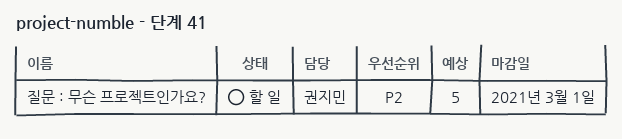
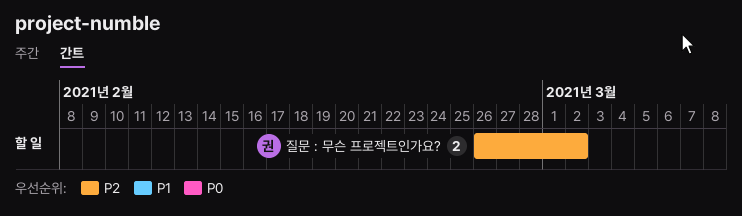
질문 : 무슨 프로젝트인가요?, estimate: 5 -> 2
질문 : 무슨 프로젝트인가요?, due: Mar 1 -> Mar 2

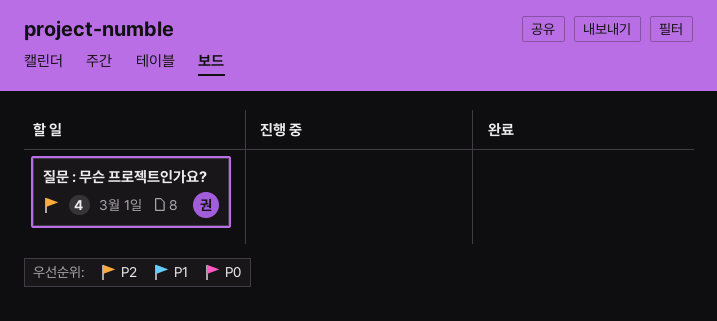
질문 : 무슨 프로젝트인가요?, estimate: 2 -> 4
질문 : 무슨 프로젝트인가요?, due: Mar 2 -> Mar 1

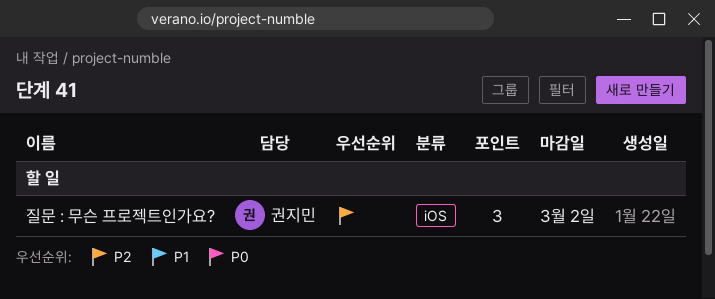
질문 : 무슨 프로젝트인가요?, estimate: 4 -> 3
질문 : 무슨 프로젝트인가요?, due: Mar 1 -> Mar 2

